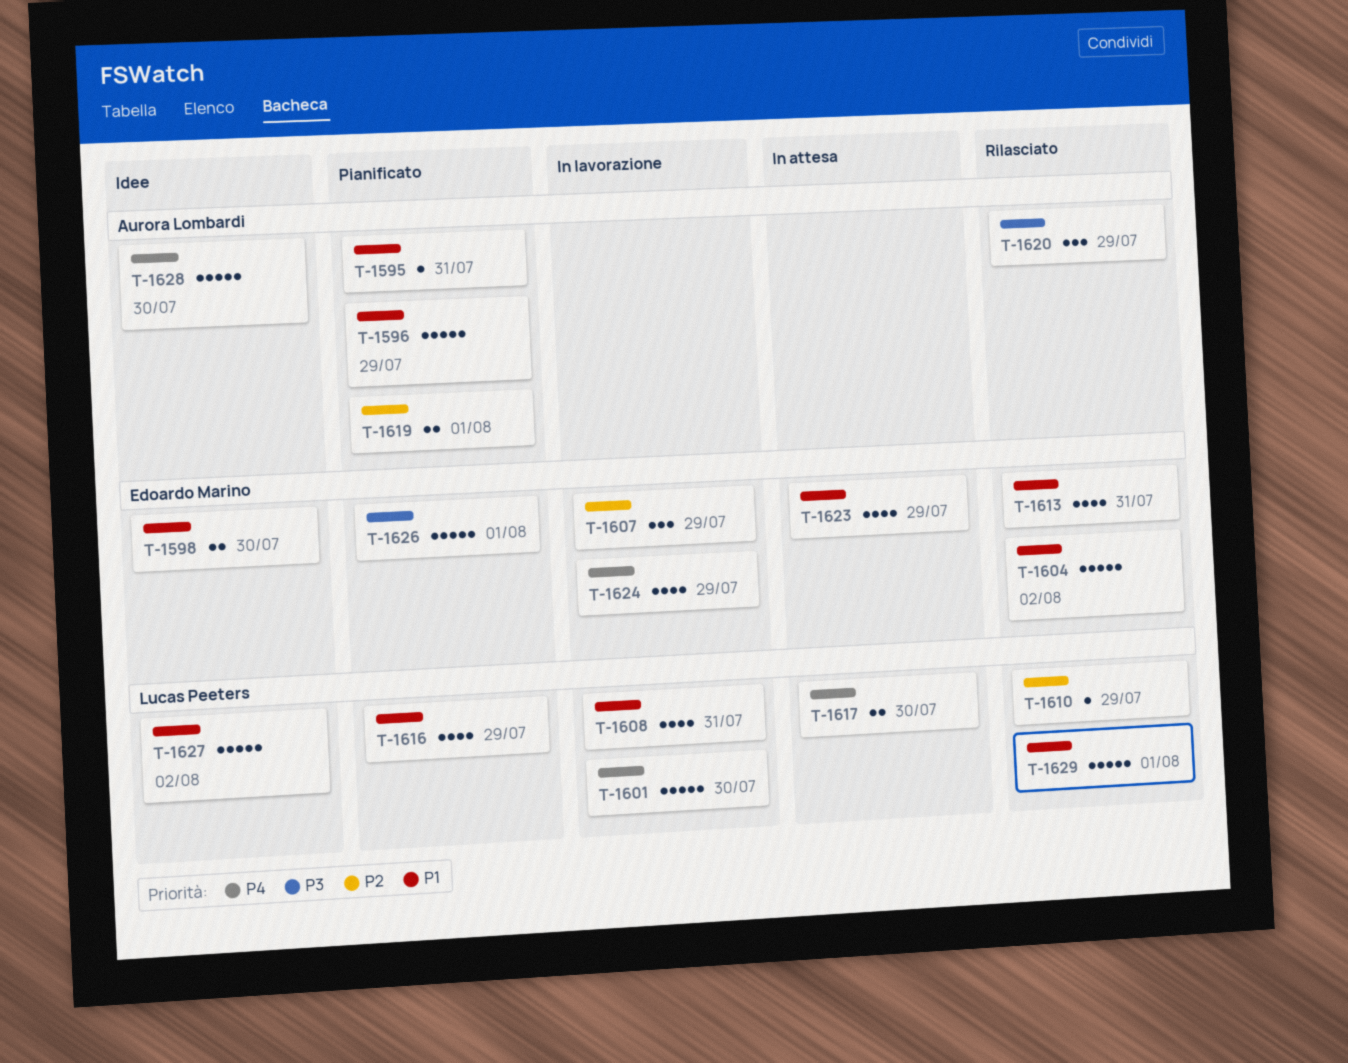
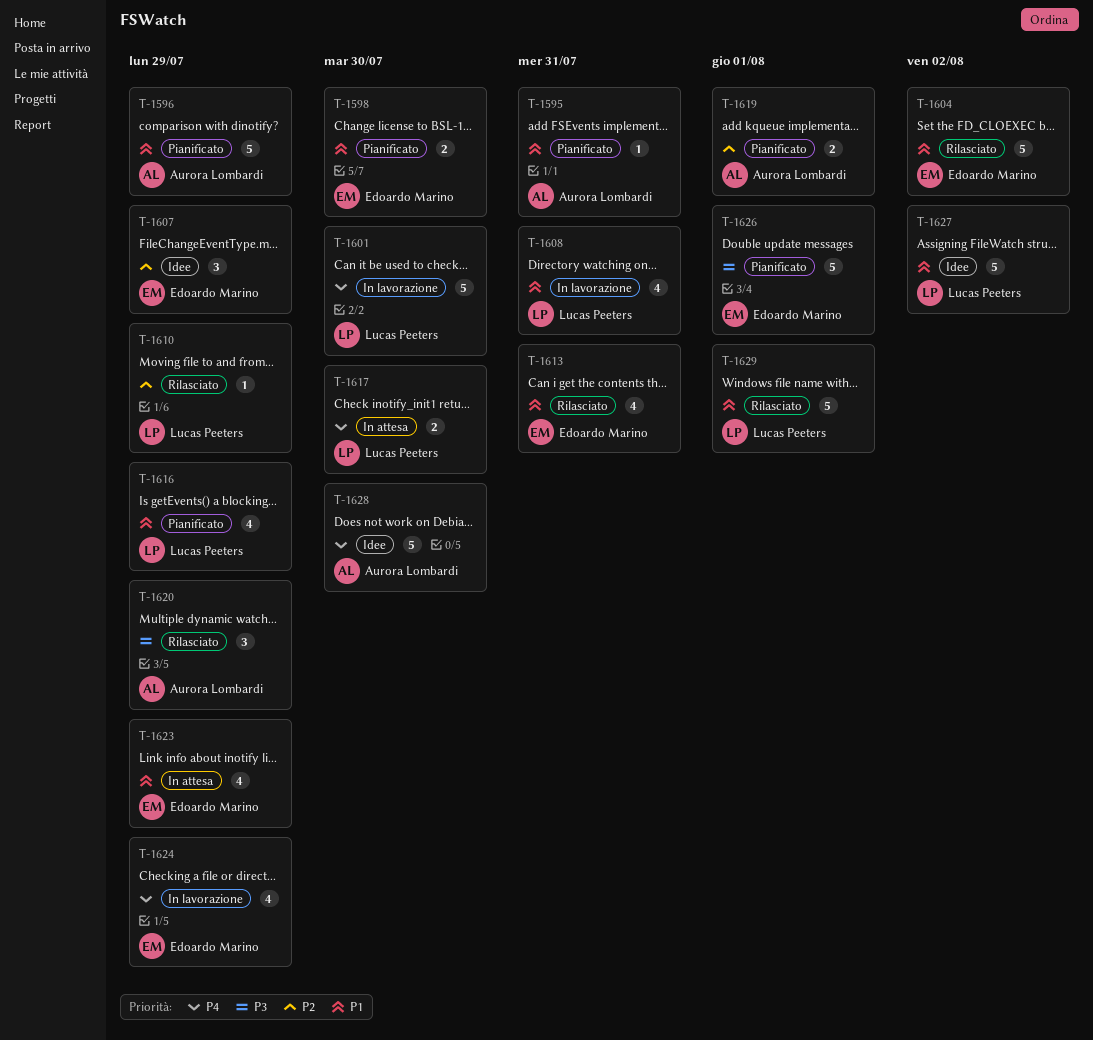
T-1598, status: Idee -> Pianificato
T-1607, status: In lavorazione -> Idee

